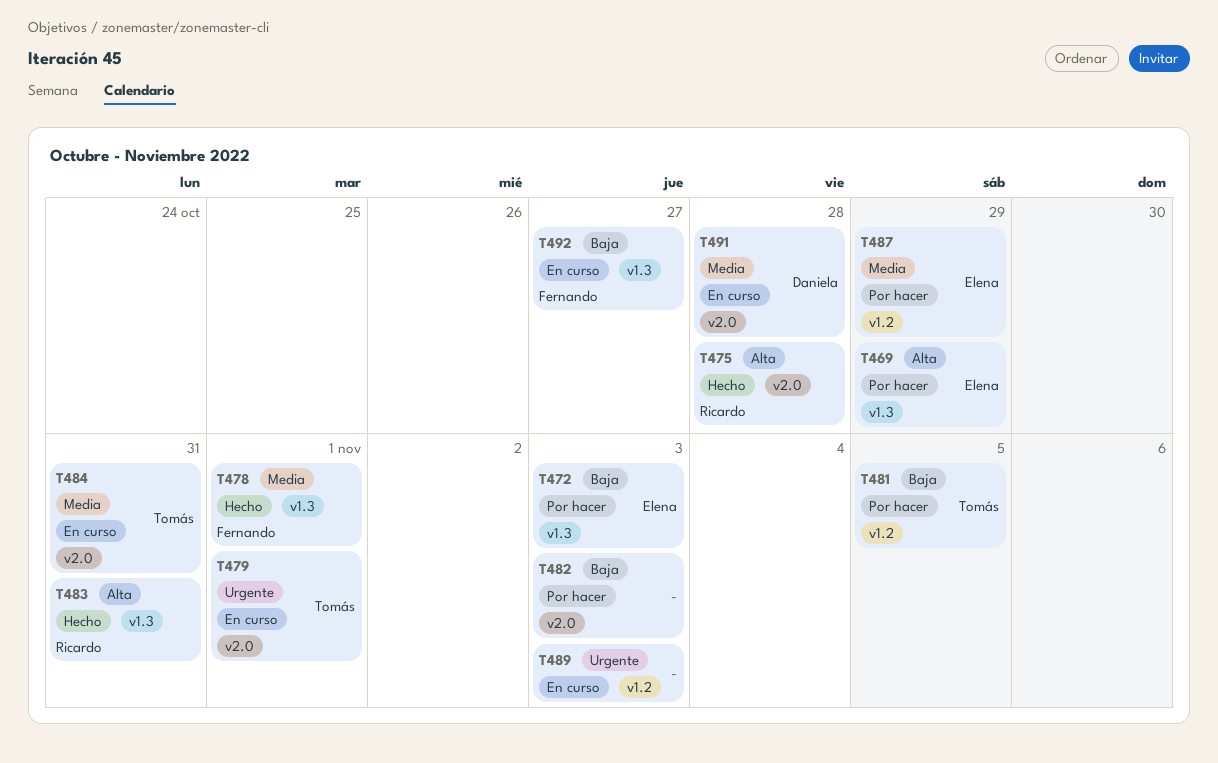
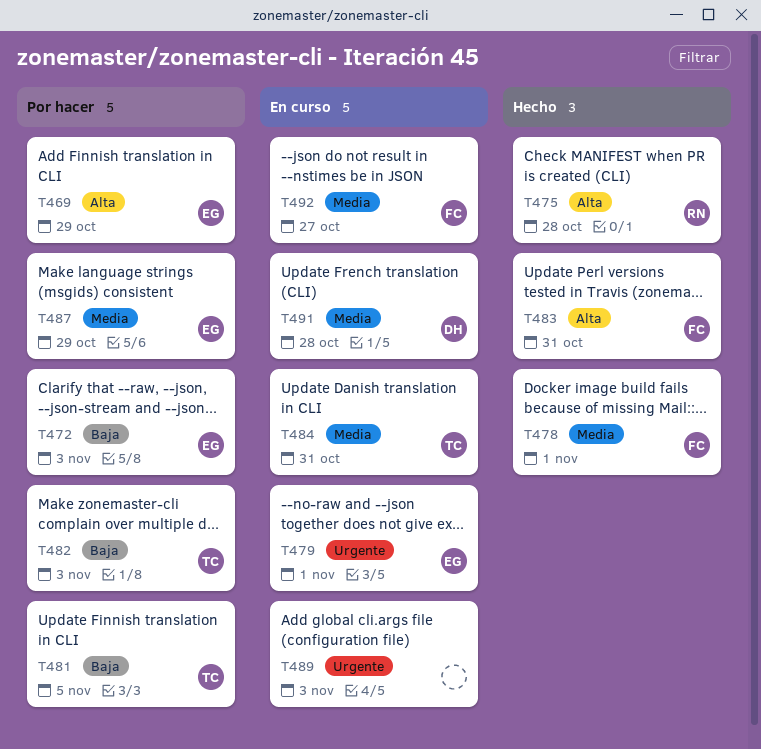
T479, owner: Tomás -> Elena
T482, owner: none -> Tomás
T483, owner: Ricardo -> Fernando
T492, priority: Baja -> Media

